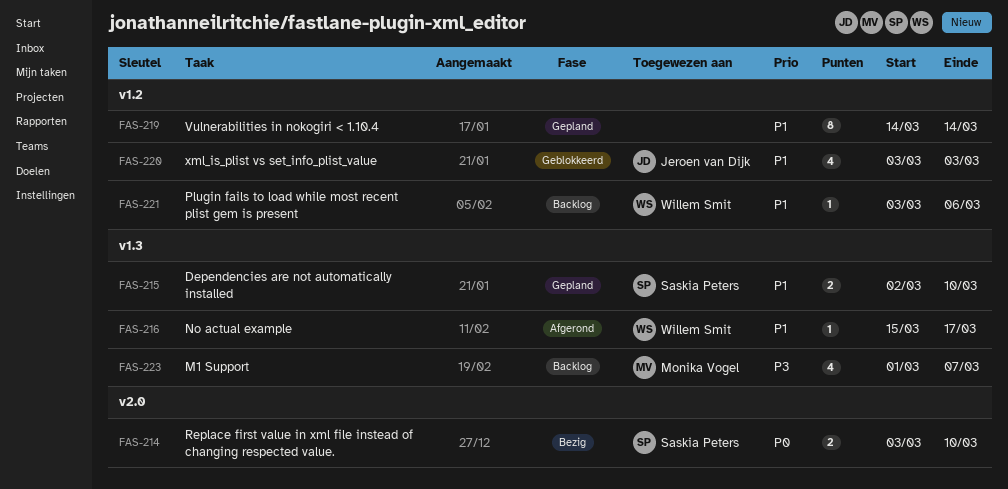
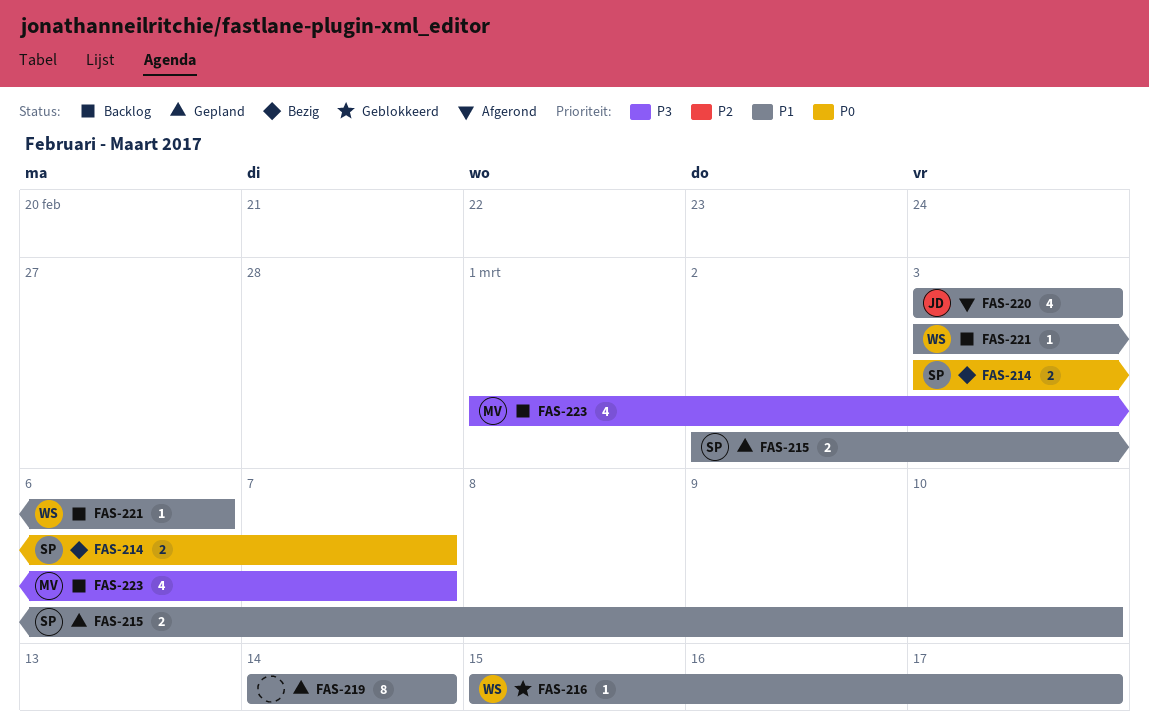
FAS-214, due: Mar 10 -> Mar 7
FAS-216, status: Afgerond -> Geblokkeerd
FAS-220, status: Geblokkeerd -> Afgerond

